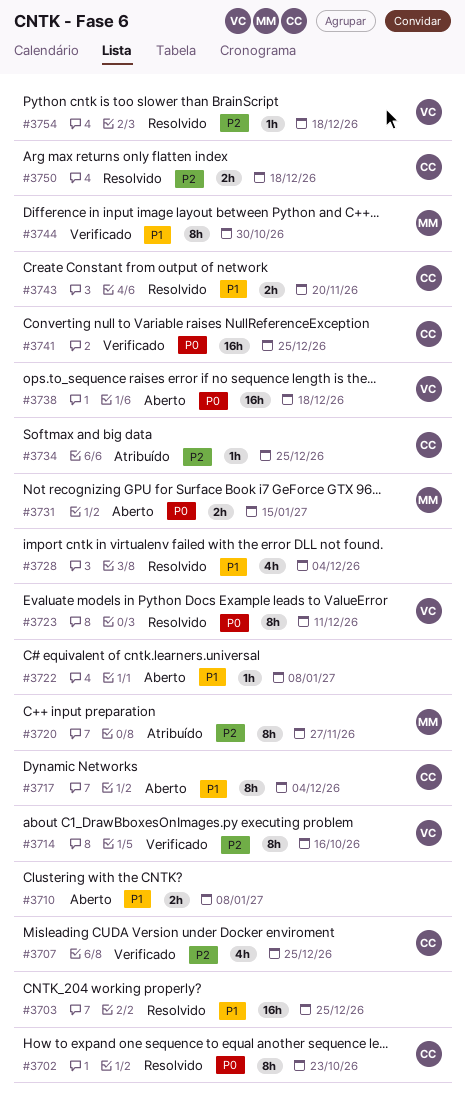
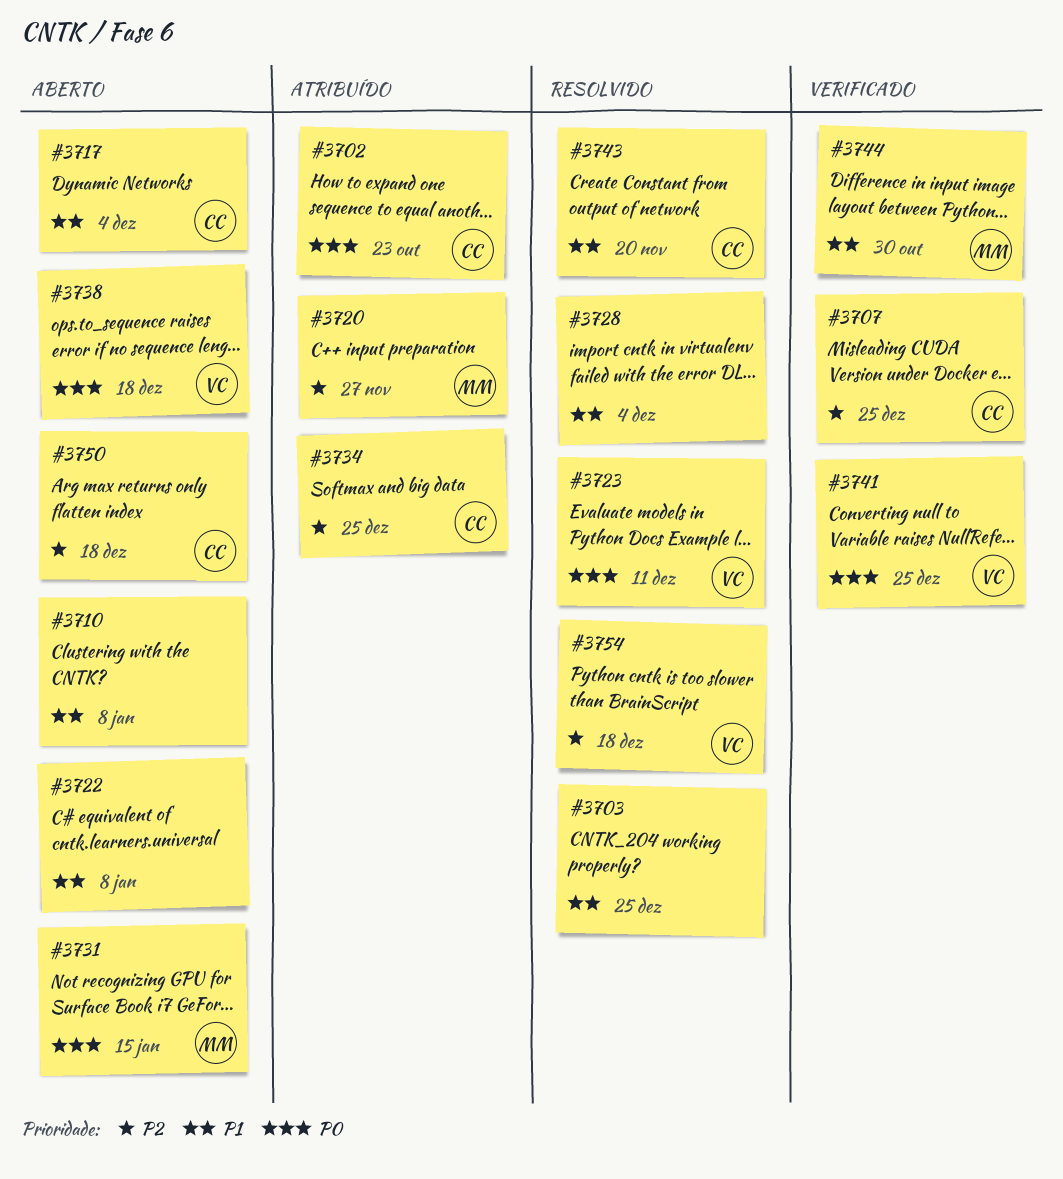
#3702, status: Resolvido -> Atribuído
#3714: present -> none
#3741, owner: CC -> VC
#3750, status: Resolvido -> Aberto

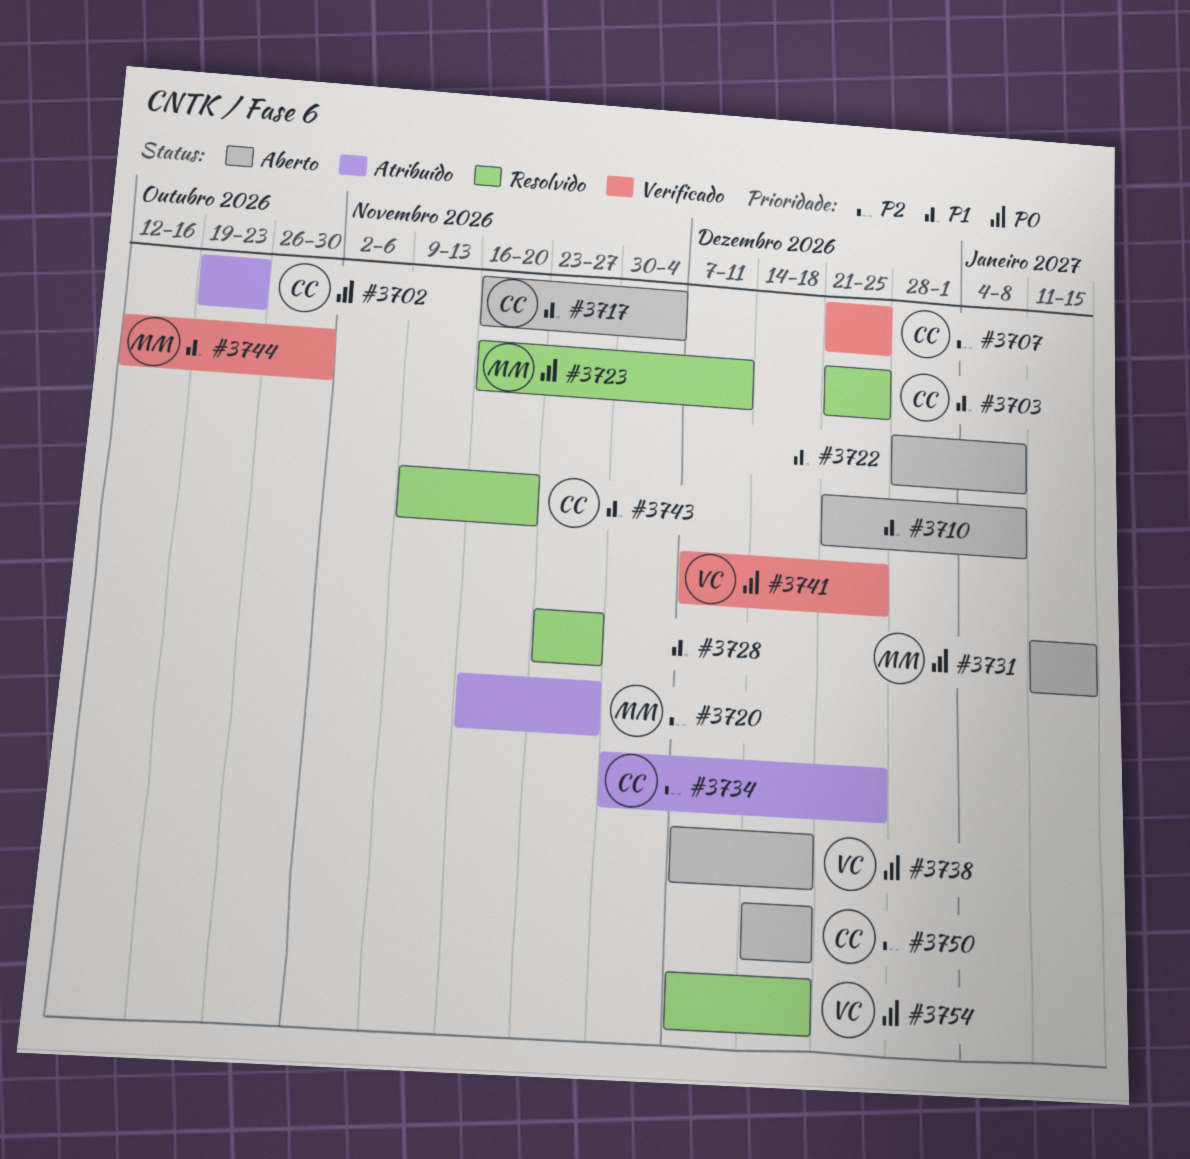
#3703, owner: none -> CC
#3723, owner: VC -> MM
#3728, due: Dec 4 -> Nov 27
#3754, priority: P2 -> P0

